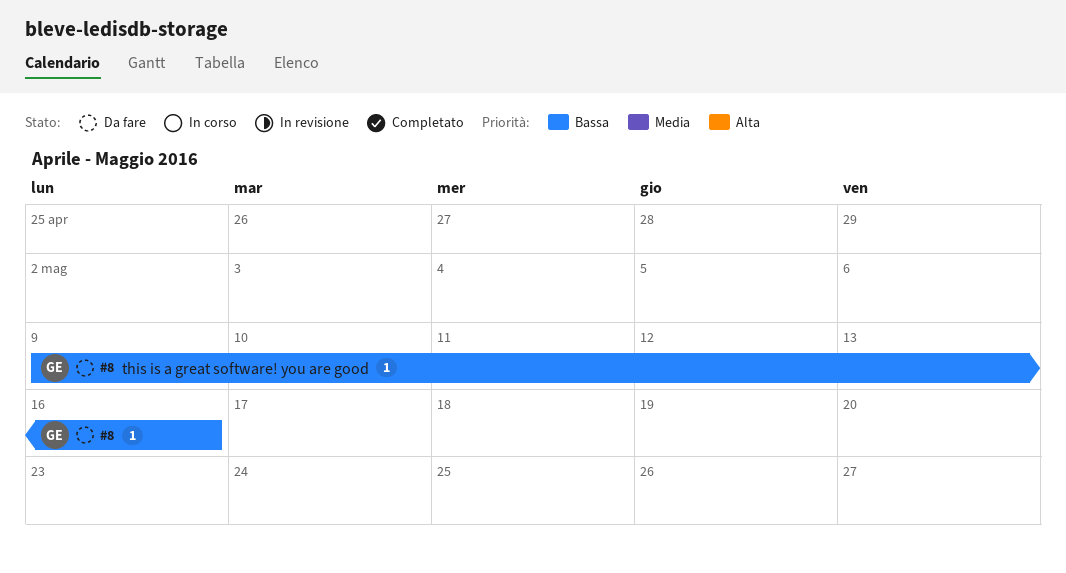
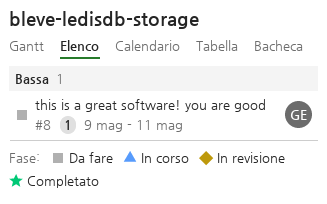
#8, due: May 16 -> May 11

